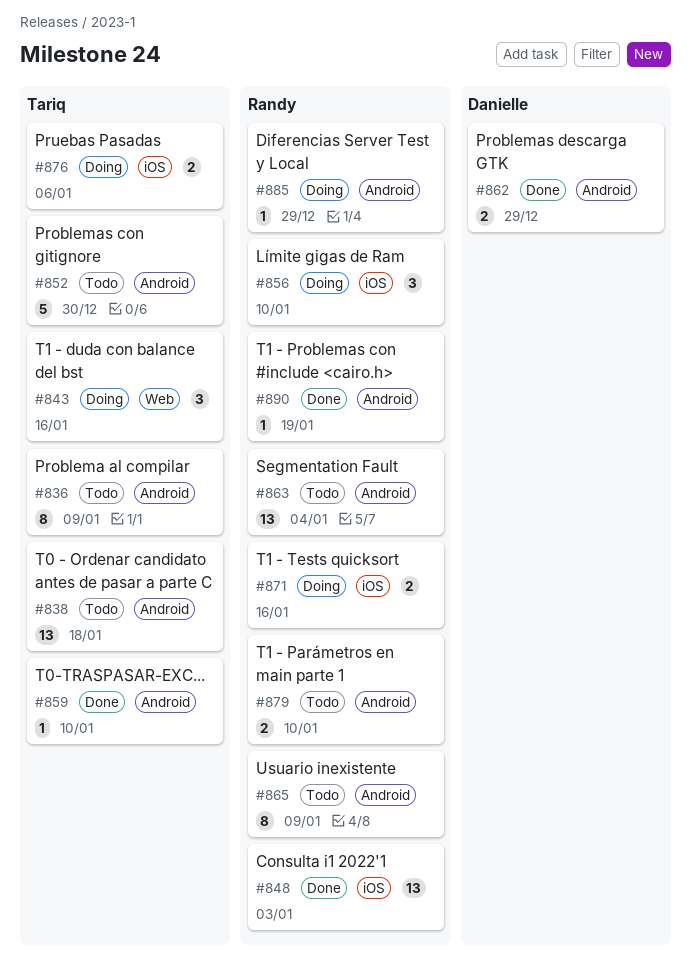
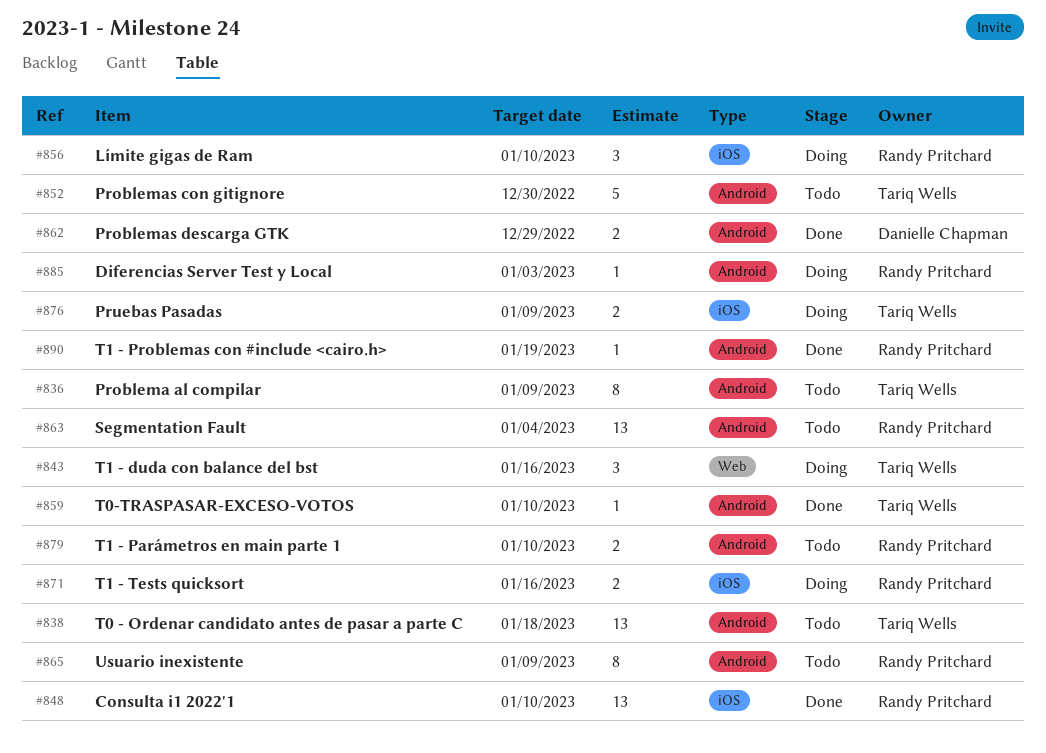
#848, due: Jan 3 -> Jan 10
#876, due: Jan 6 -> Jan 9
#885, due: Dec 29 -> Jan 3

